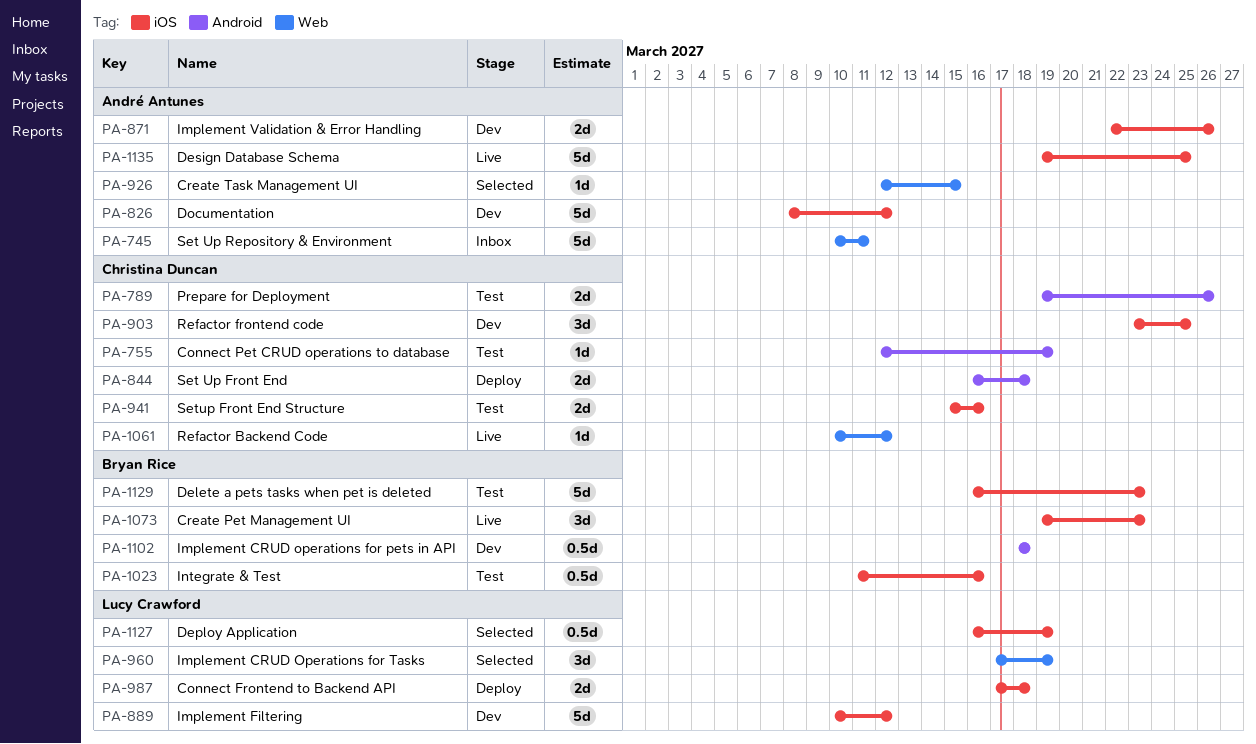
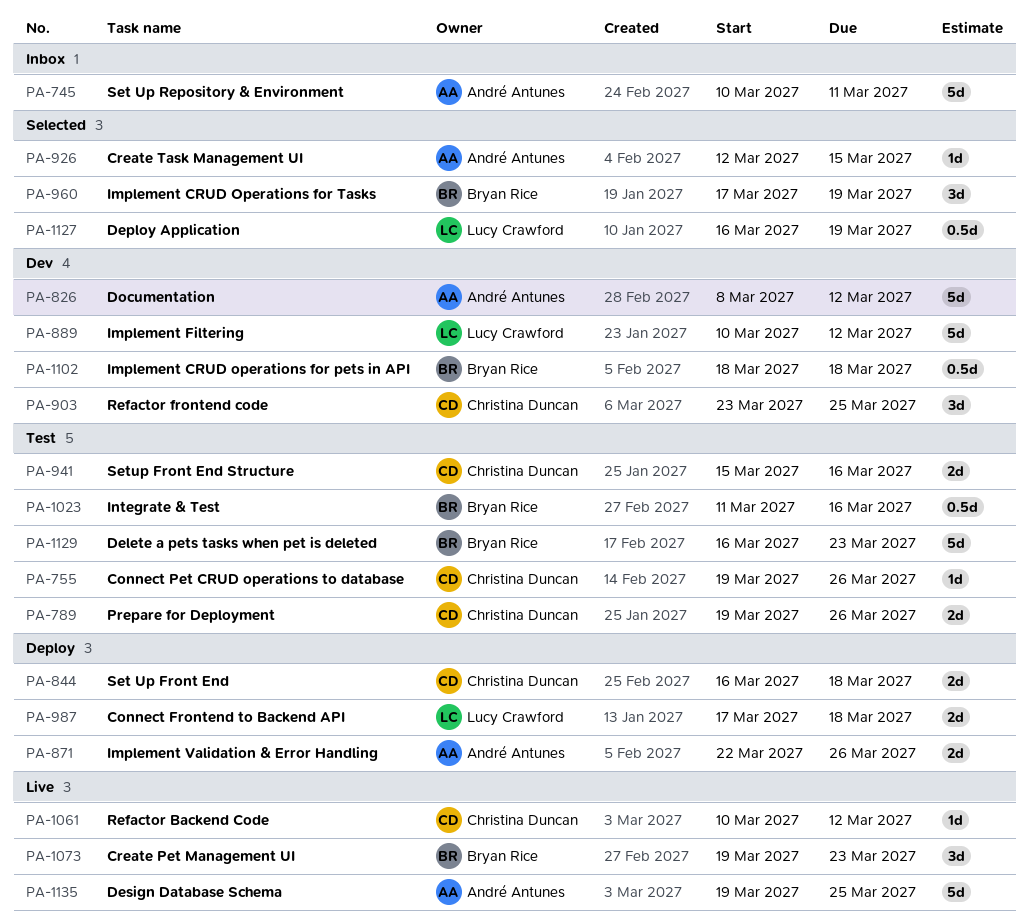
PA-755, start: Mar 12 -> Mar 19
PA-755, due: Mar 19 -> Mar 26
PA-871, status: Dev -> Deploy
PA-960, owner: Lucy Crawford -> Bryan Rice

